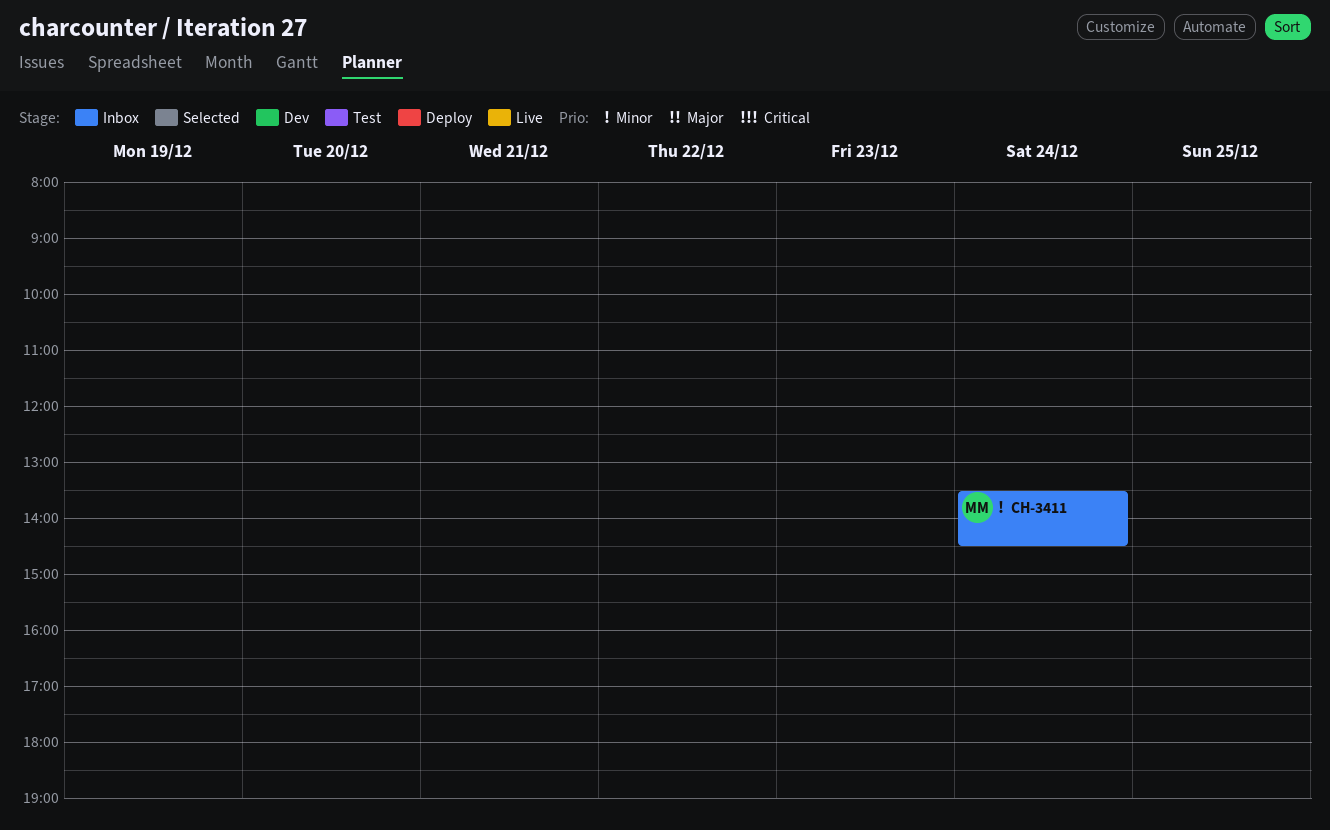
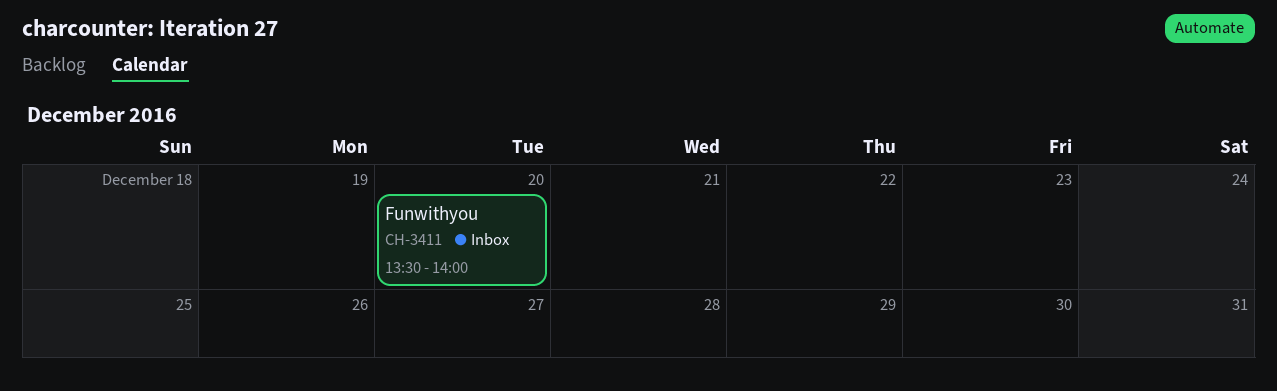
CH-3411, day: Dec 24 -> Dec 20
CH-3411, ends: 14:30 -> 14:00

